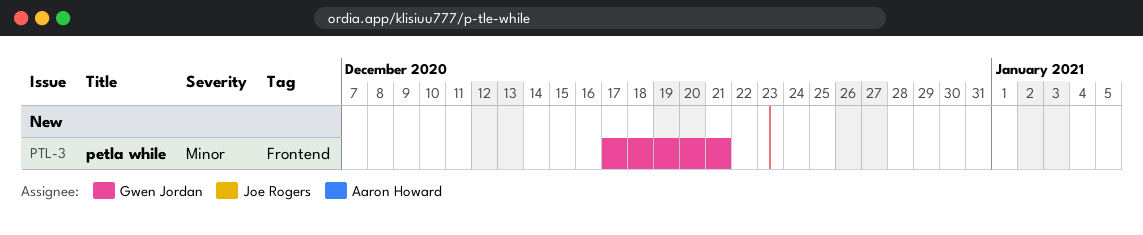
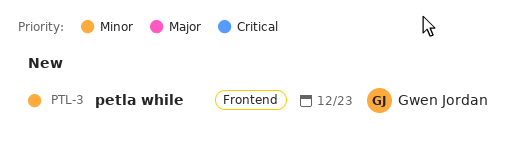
PTL-3, due: Dec 21 -> Dec 23

